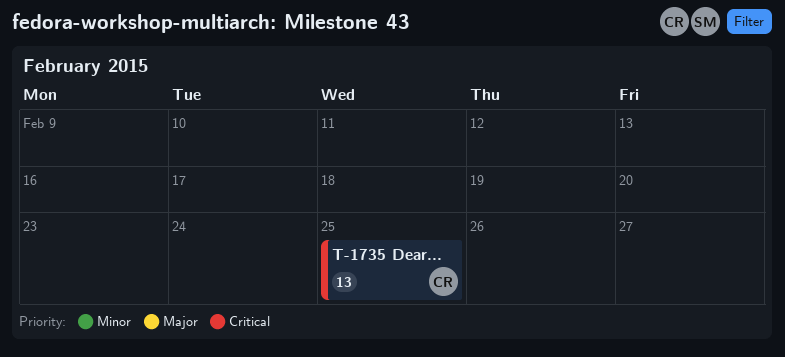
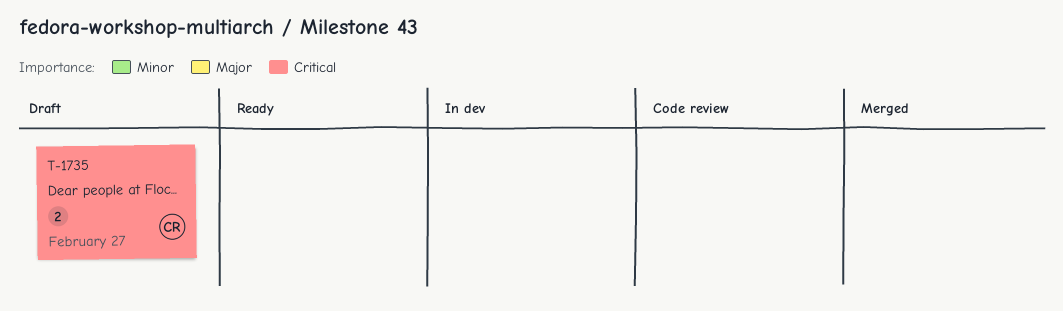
T-1735, estimate: 13 -> 2
T-1735, due: Feb 25 -> Feb 27

